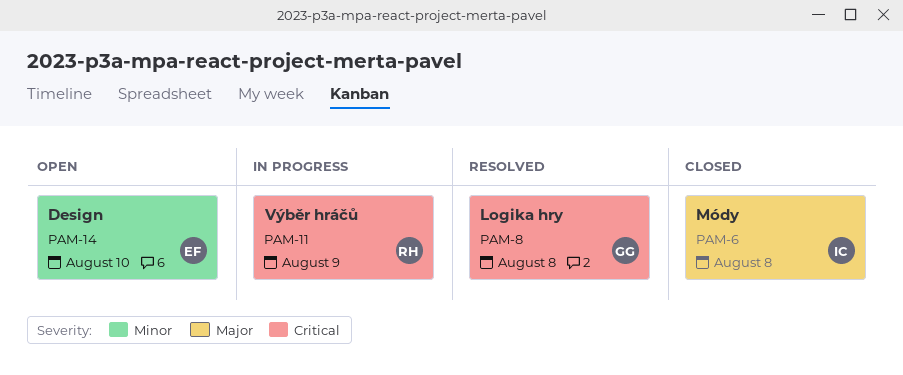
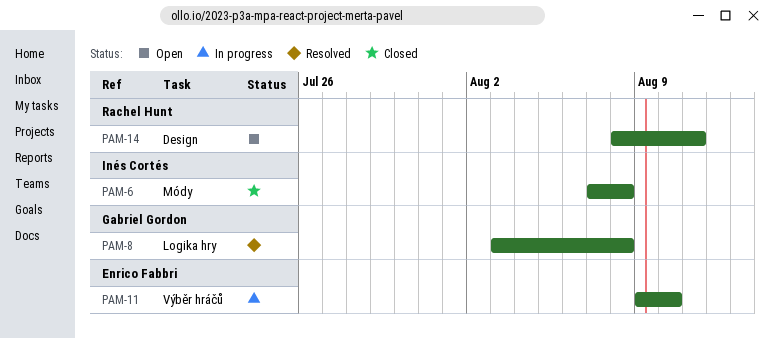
PAM-11, owner: Rachel Hunt -> Enrico Fabbri
PAM-11, due: Aug 9 -> Aug 10
PAM-14, owner: Enrico Fabbri -> Rachel Hunt
PAM-14, due: Aug 10 -> Aug 11

